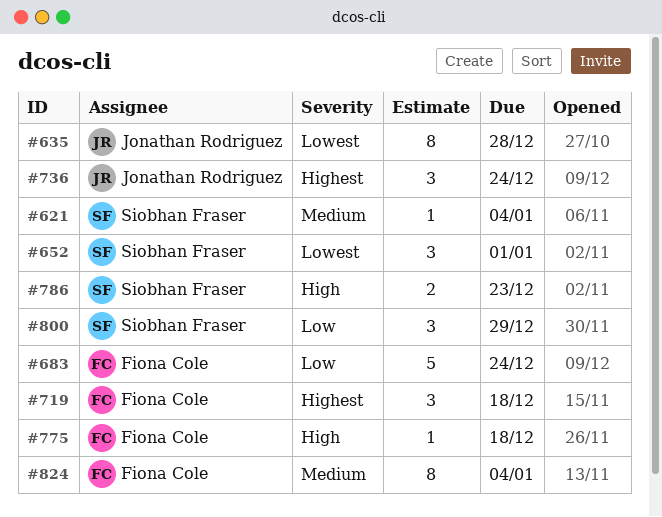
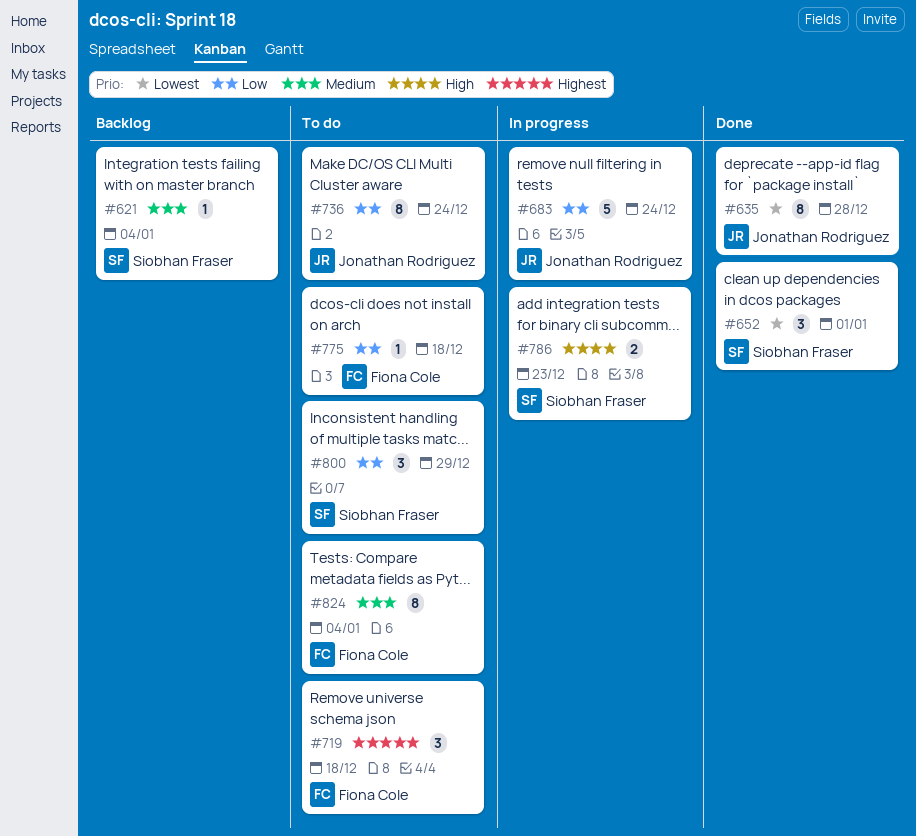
#683, owner: Fiona Cole -> Jonathan Rodriguez
#736, priority: Highest -> Low
#736, estimate: 3 -> 8
#775, priority: High -> Low

